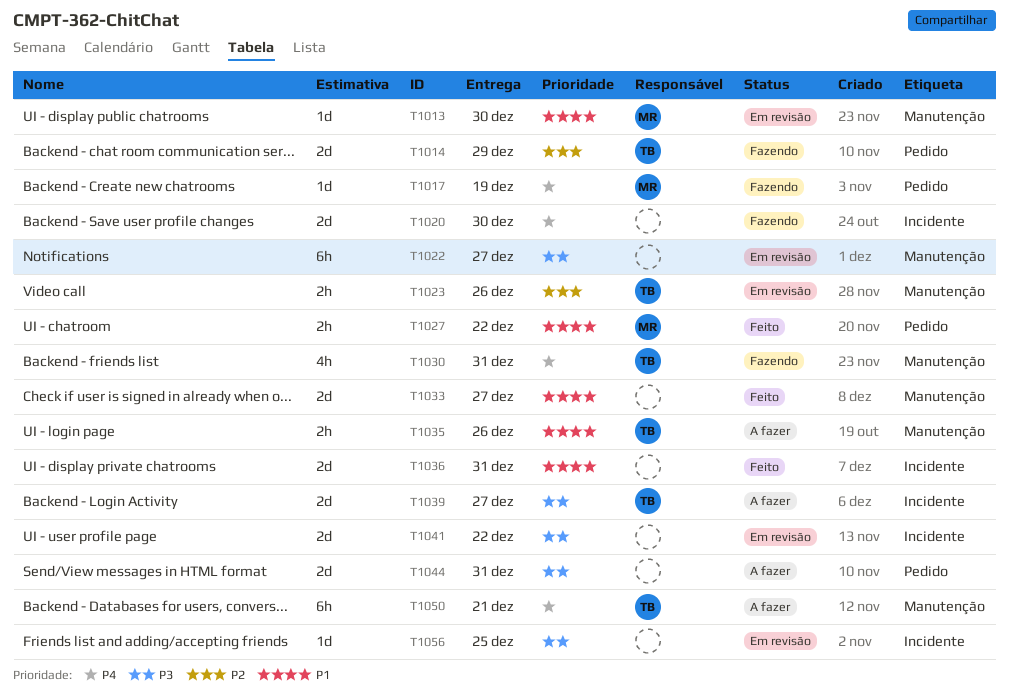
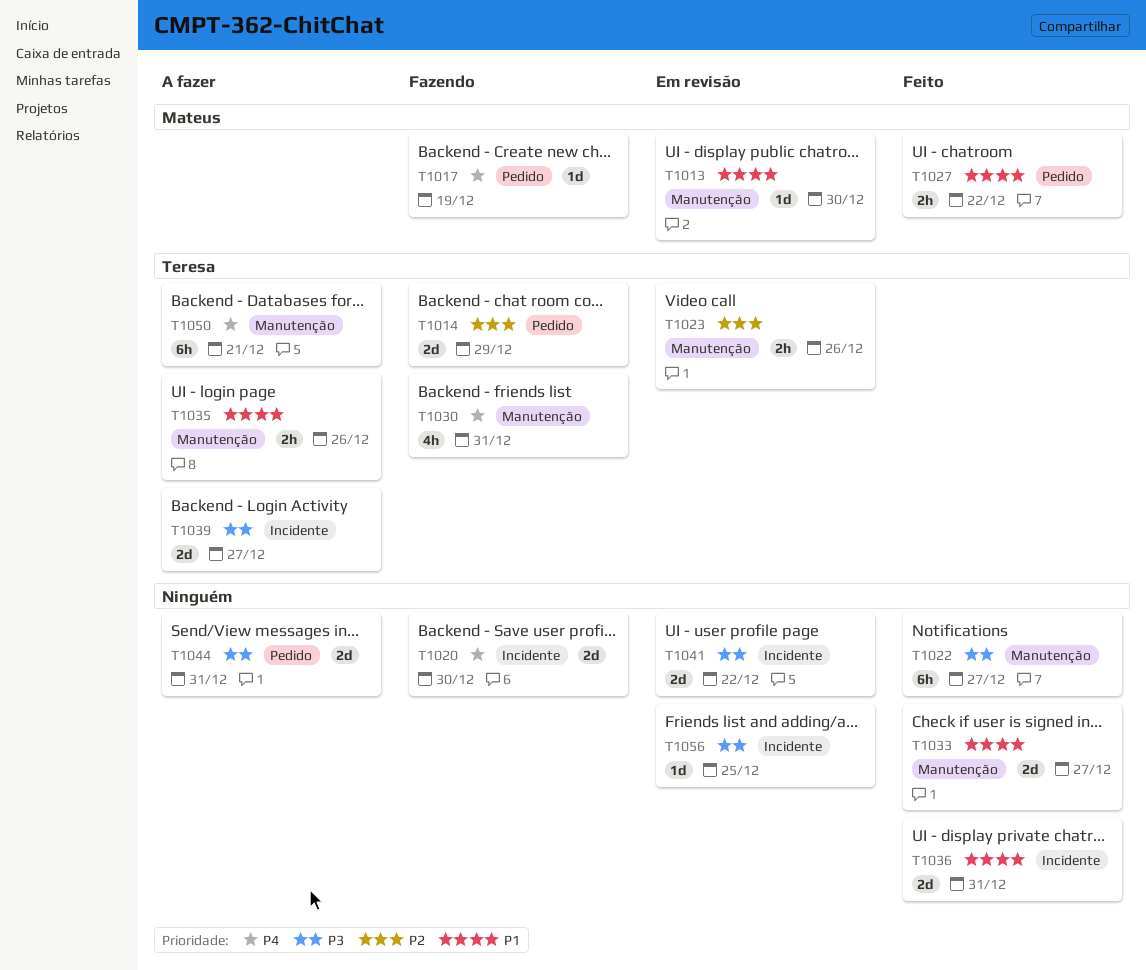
T1022, status: Em revisão -> Feito

